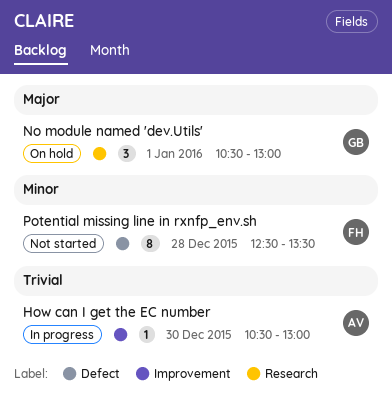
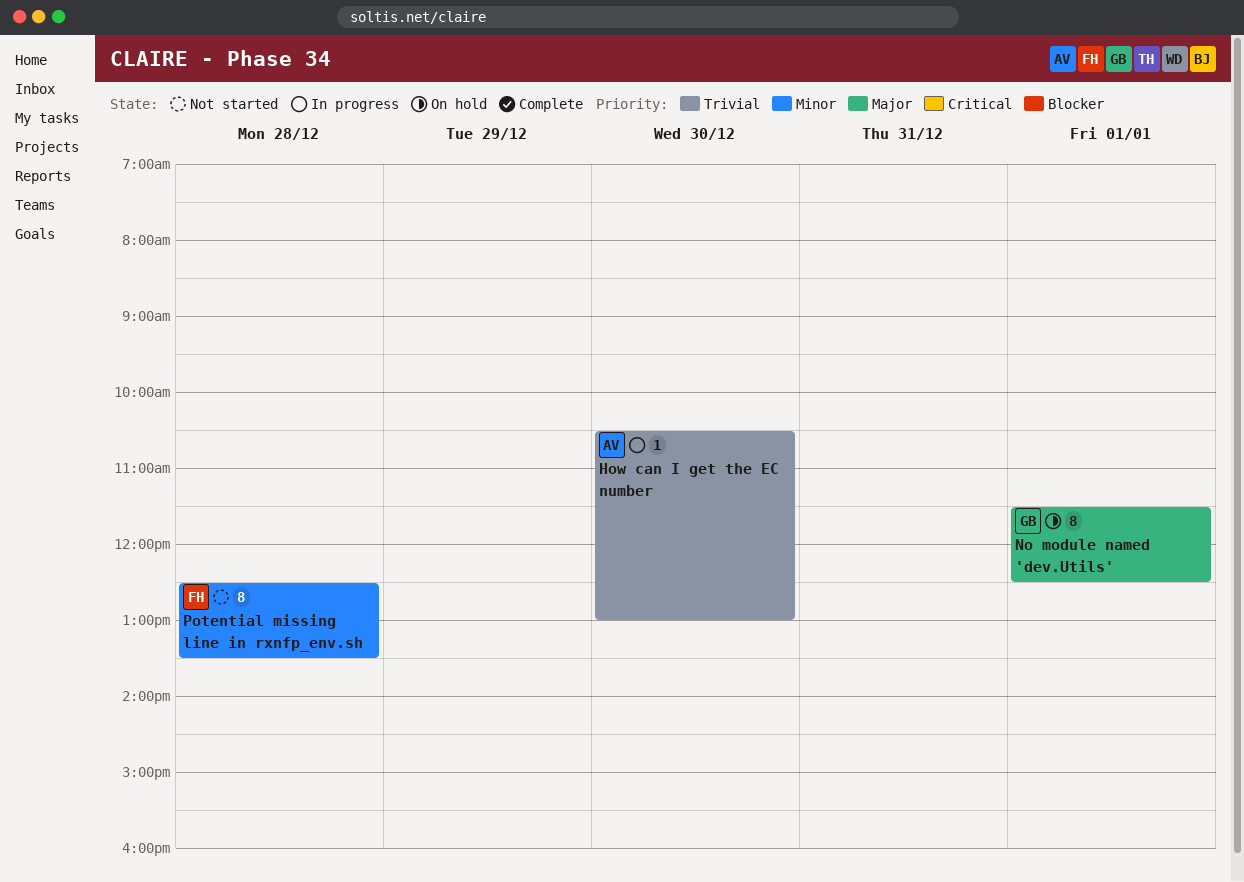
No module named 'dev.Utils', estimate: 3 -> 8
No module named 'dev.Utils', begins: 10:30 -> 11:30
No module named 'dev.Utils', ends: 13:00 -> 12:30

